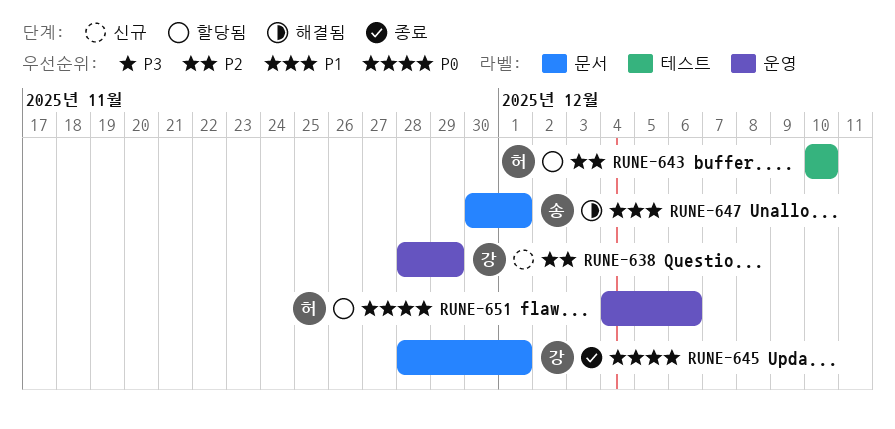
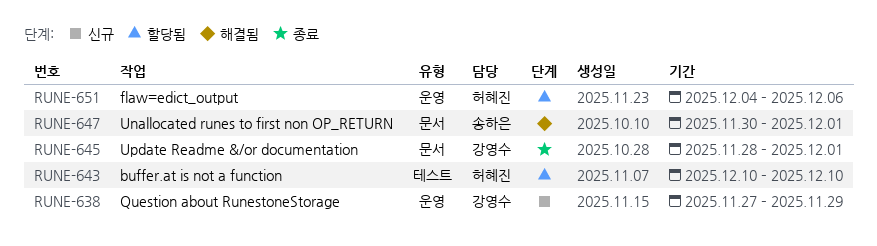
RUNE-638, start: Nov 28 -> Nov 27

